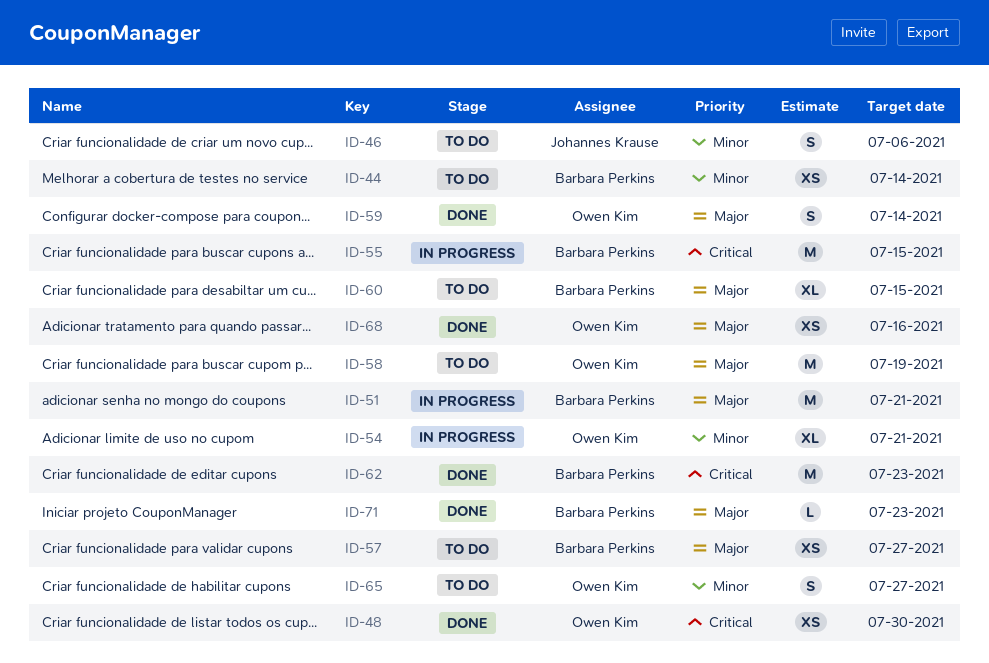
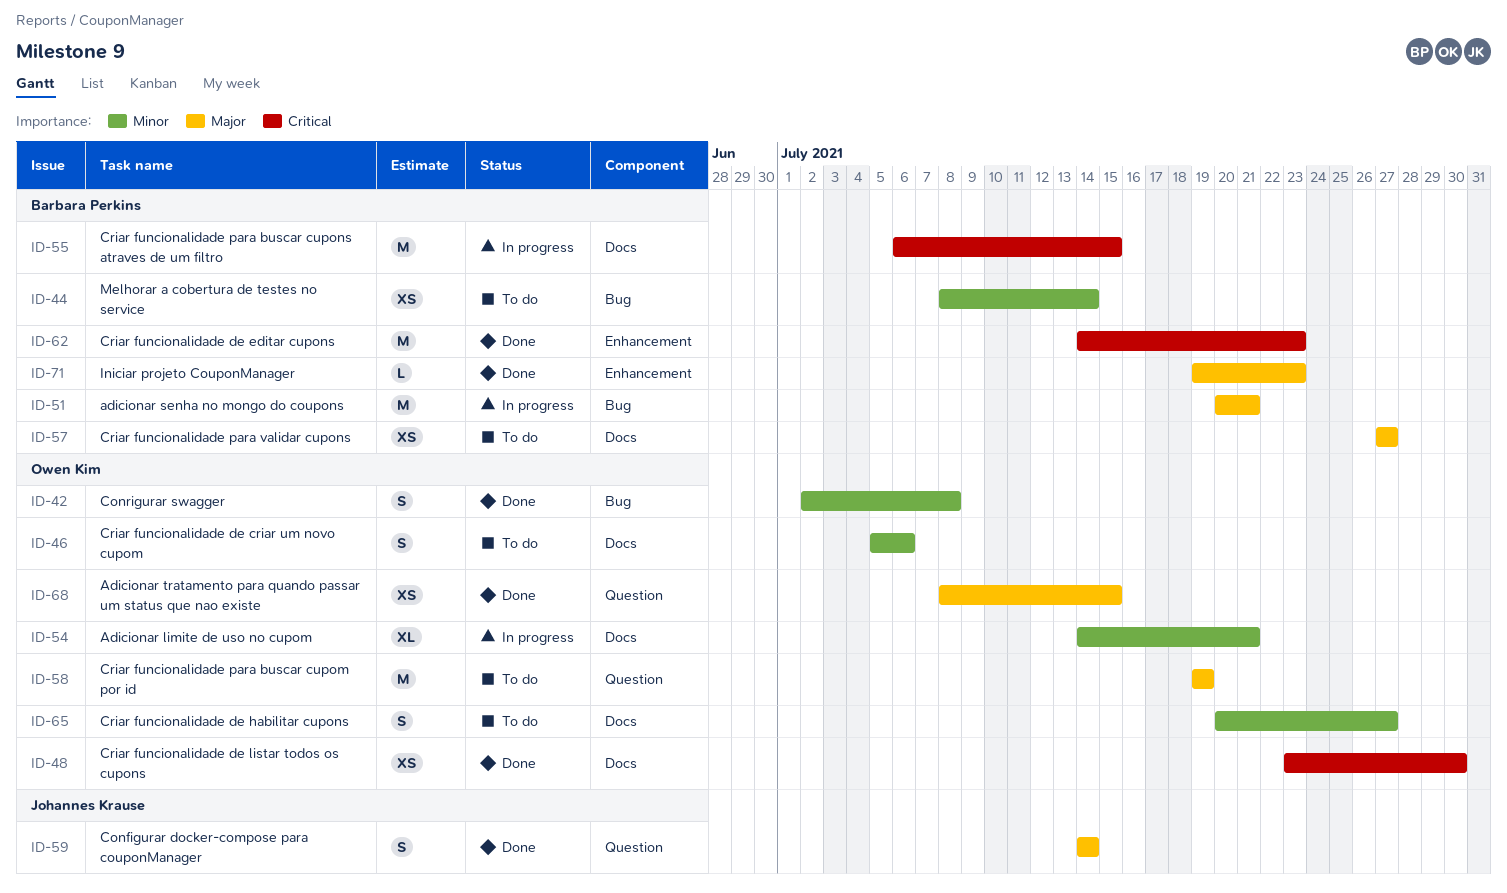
ID-42: none -> present
ID-46, owner: Johannes Krause -> Owen Kim
ID-59, owner: Owen Kim -> Johannes Krause
ID-60: present -> none
ID-68, due: Jul 16 -> Jul 15

